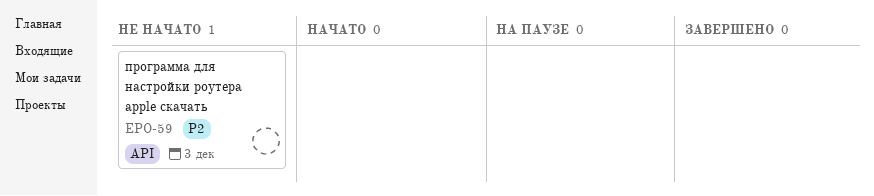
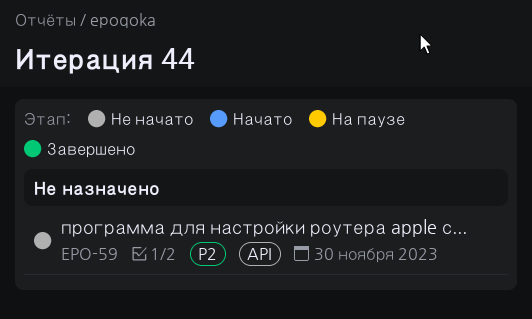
EPO-59, due: Dec 3 -> Nov 30

